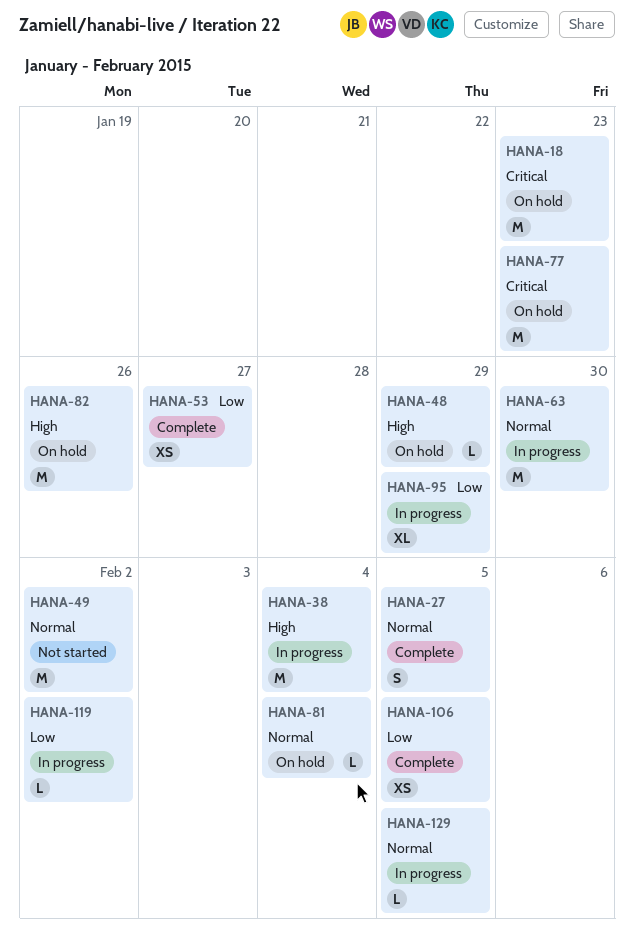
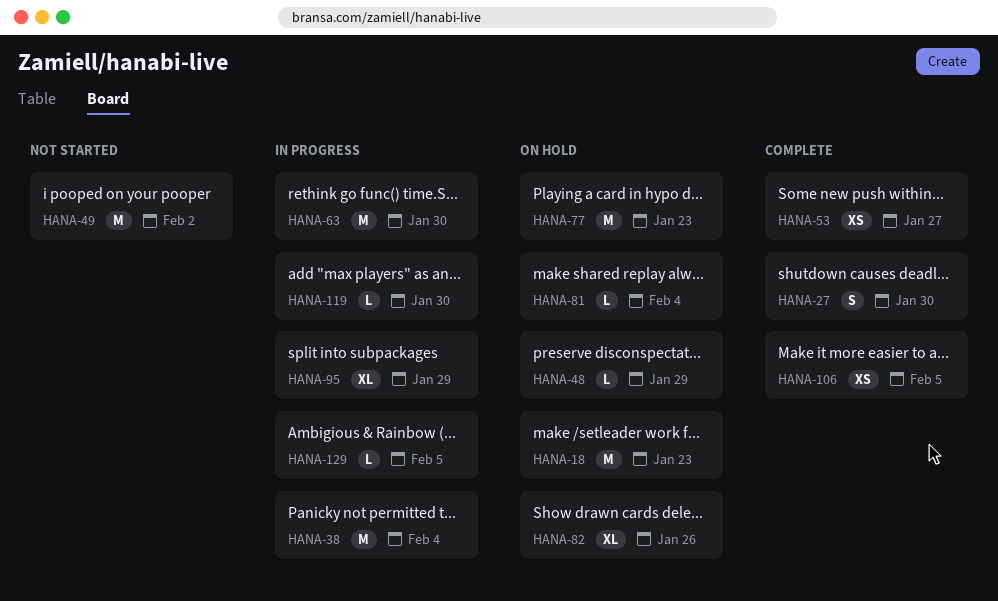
HANA-27, due: Feb 5 -> Jan 30
HANA-82, estimate: M -> XL
HANA-119, due: Feb 2 -> Jan 30

